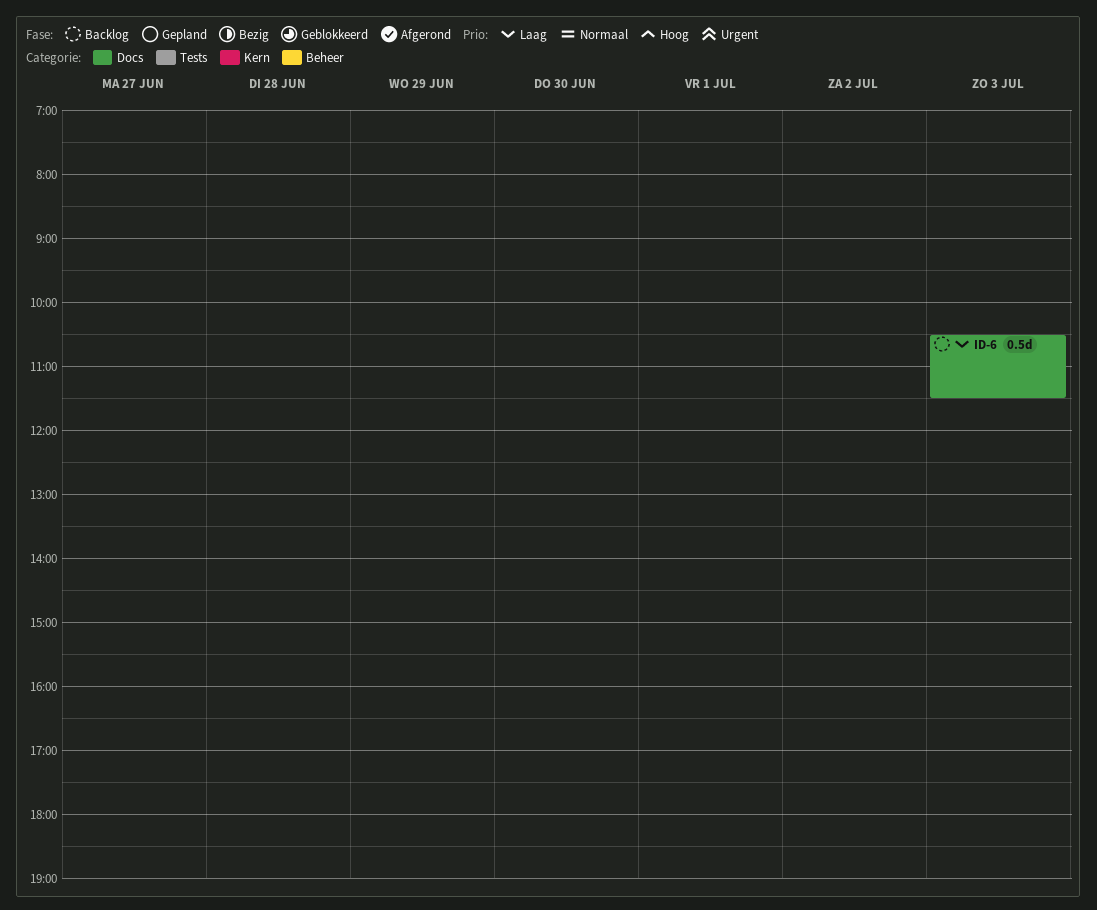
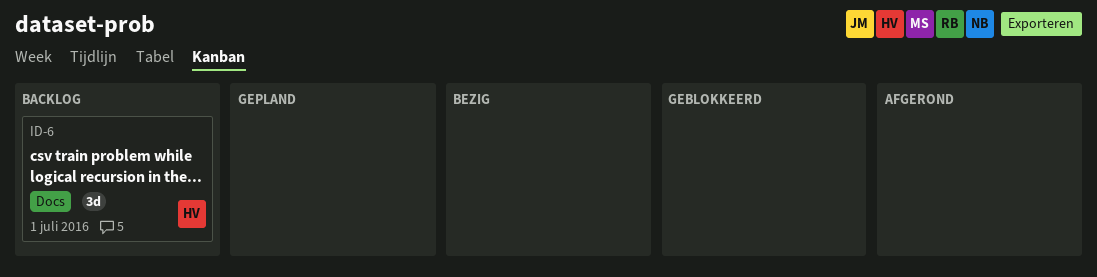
ID-6, estimate: 0.5d -> 3d
ID-6, day: Jul 3 -> Jul 1

